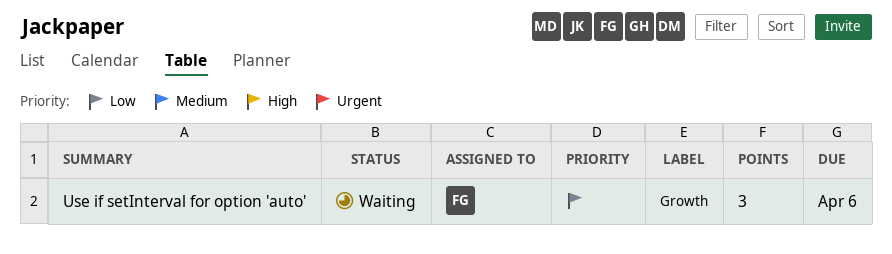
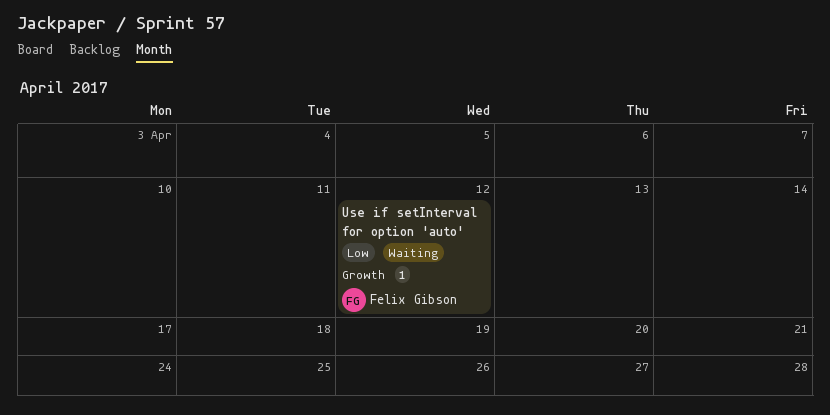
Use if setInterval for option 'auto', estimate: 3 -> 1
Use if setInterval for option 'auto', due: Apr 6 -> Apr 12

